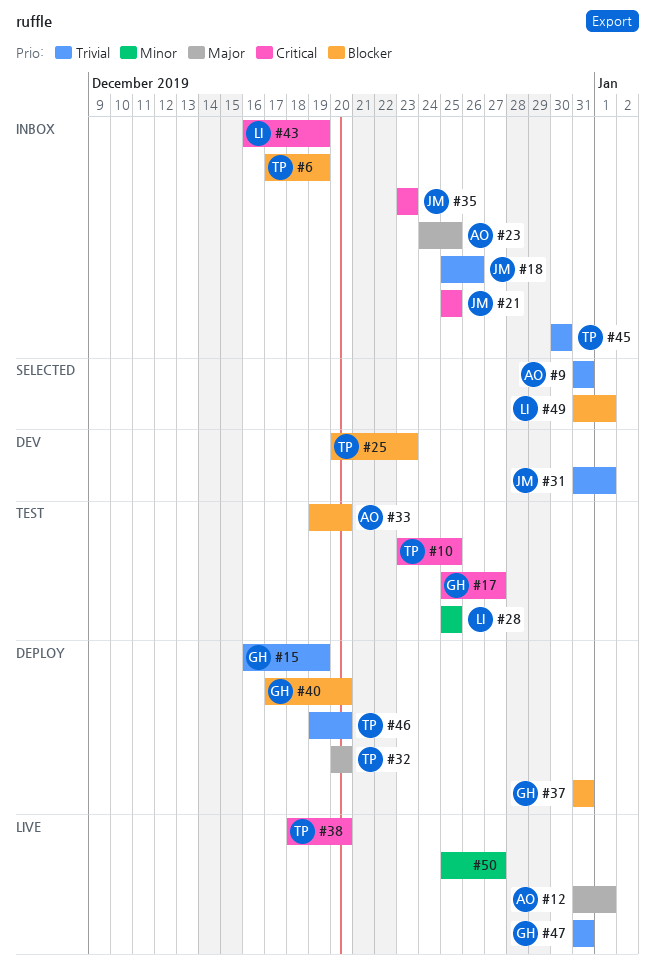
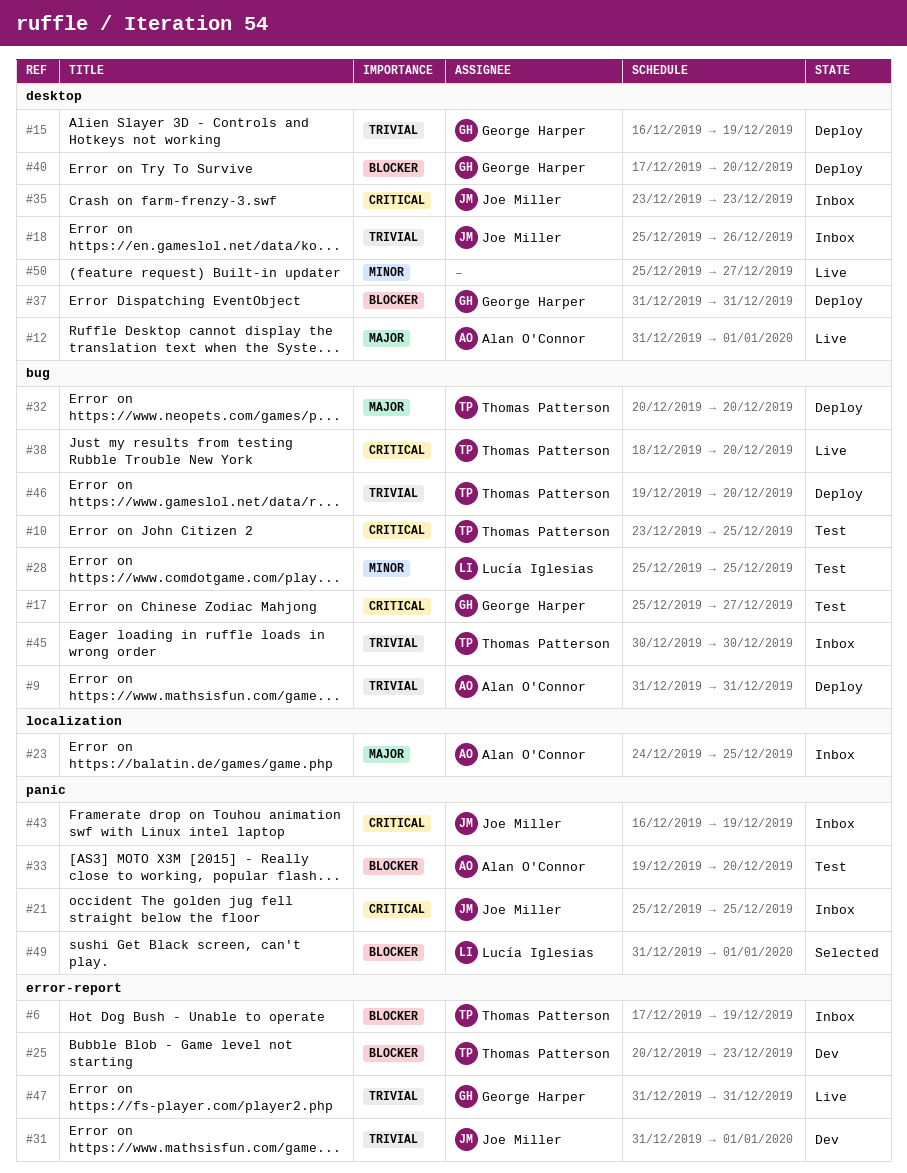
#9, status: Selected -> Deploy
#43, owner: Lucía Iglesias -> Joe Miller

